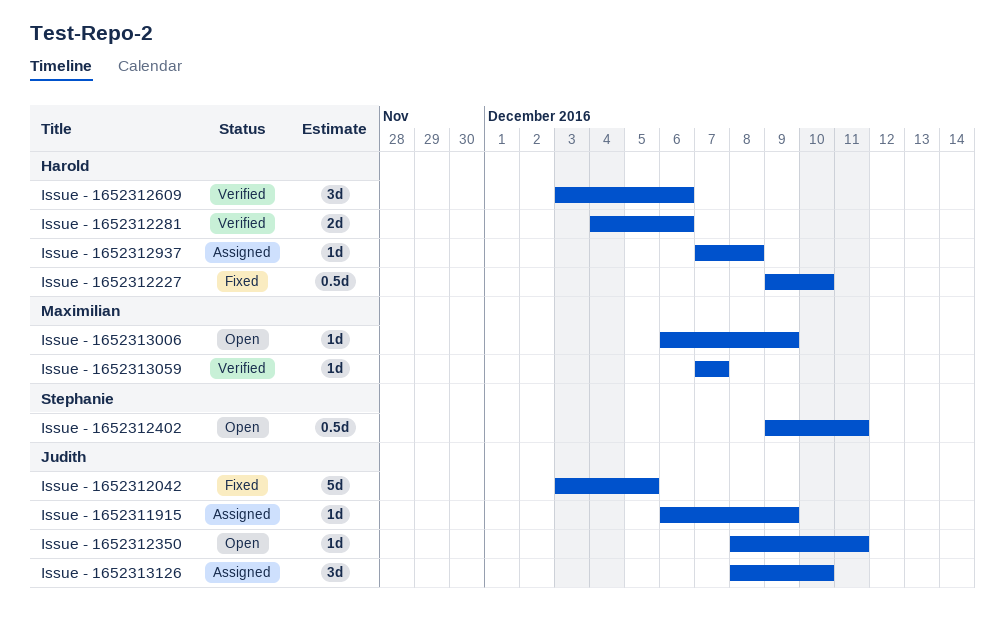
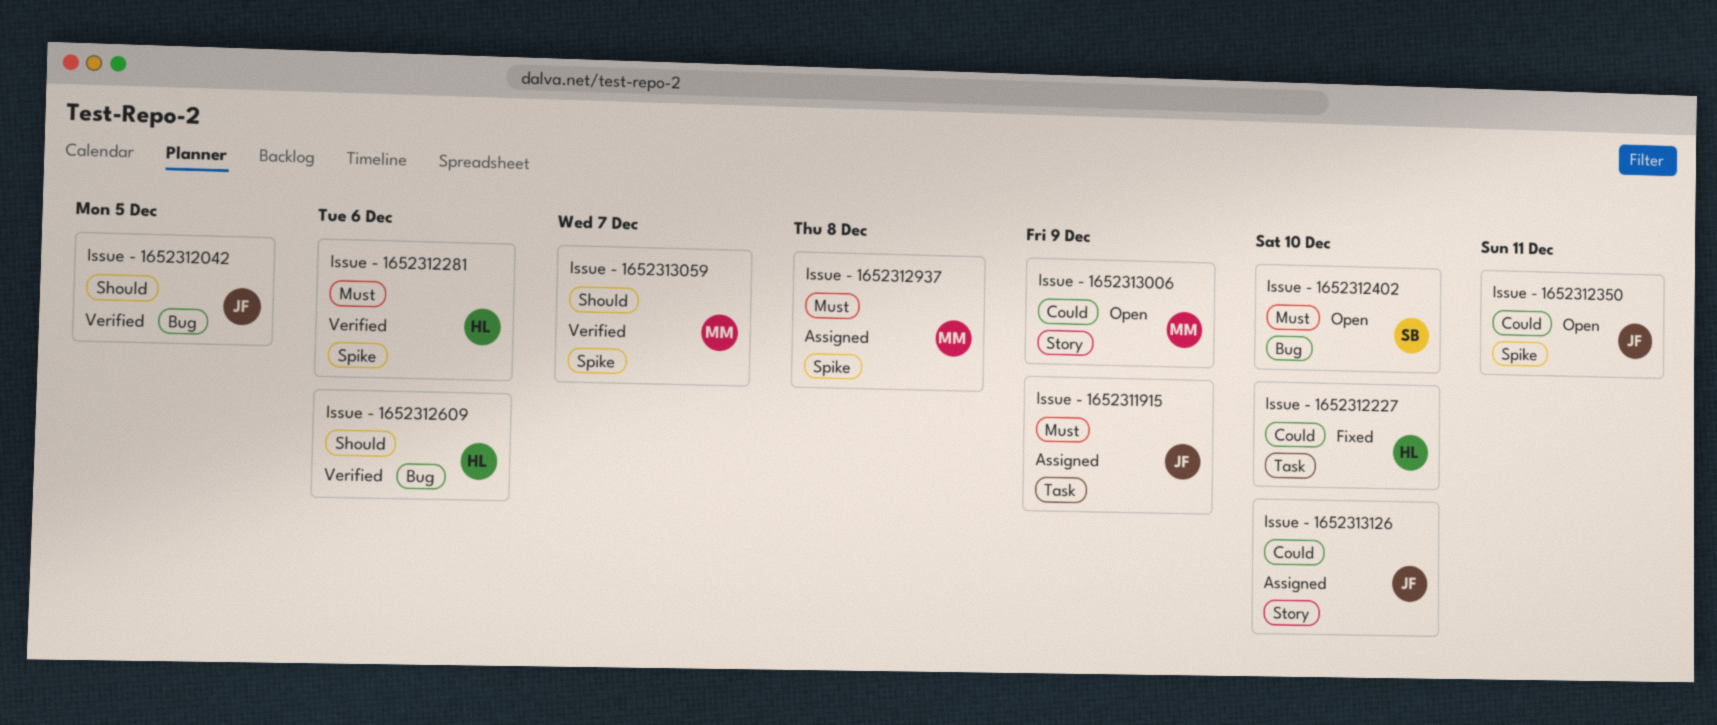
Issue - 1652312042, status: Fixed -> Verified
Issue - 1652312402, due: Dec 11 -> Dec 10
Issue - 1652312937, owner: Harold -> Maximilian

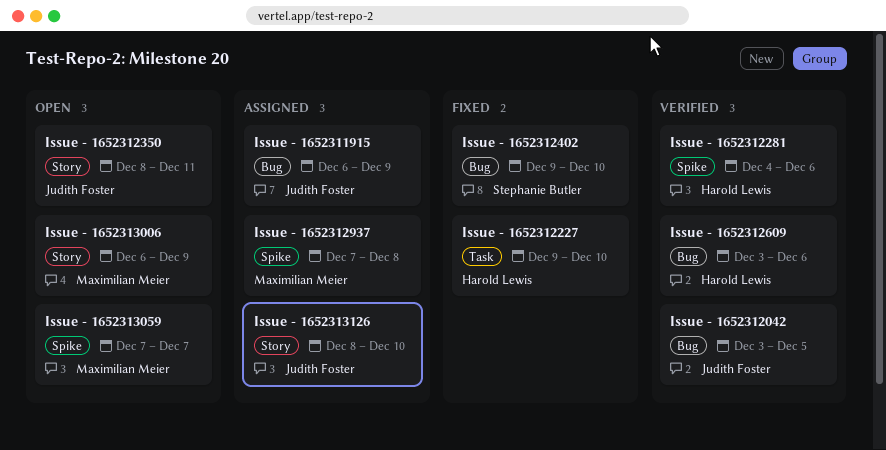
Issue - 1652311915, label: Task -> Bug
Issue - 1652312350, label: Spike -> Story
Issue - 1652312402, status: Open -> Fixed
Issue - 1652313059, status: Verified -> Open

